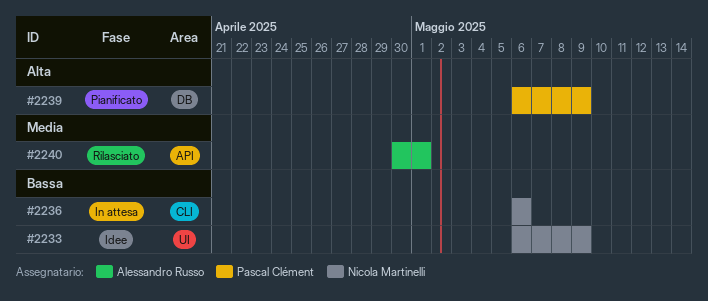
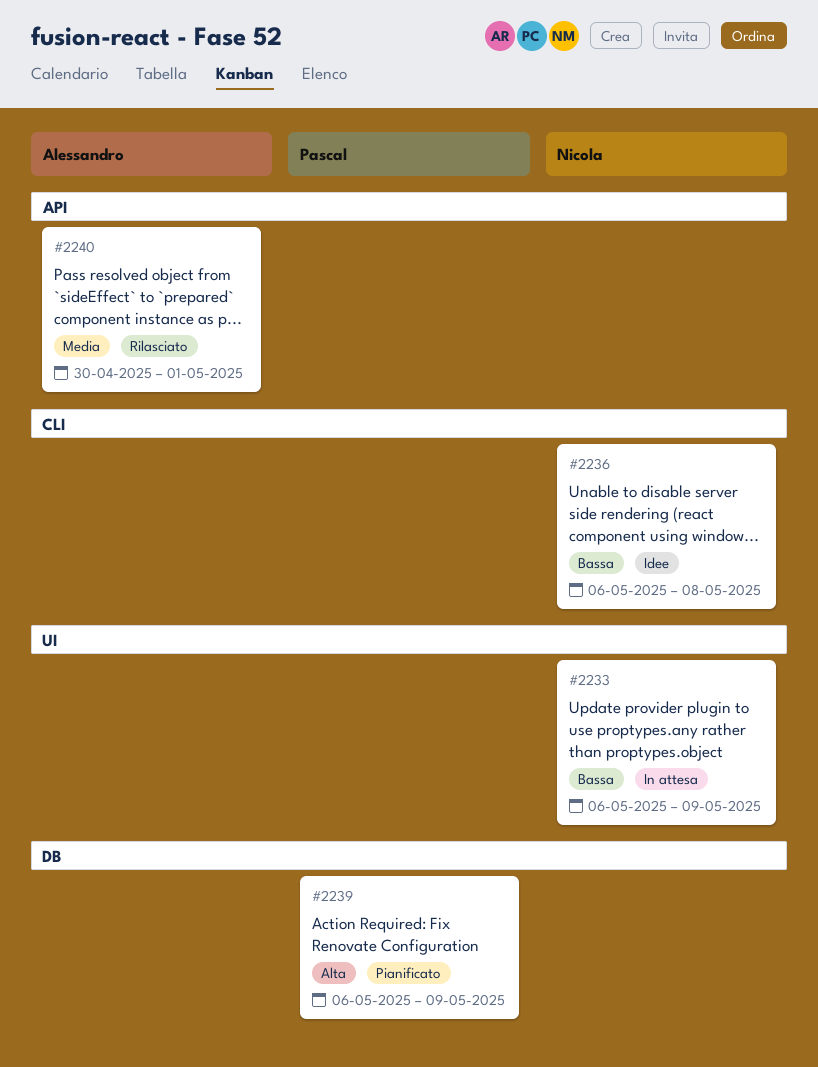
#2233, status: Idee -> In attesa
#2236, status: In attesa -> Idee
#2236, due: May 6 -> May 8

